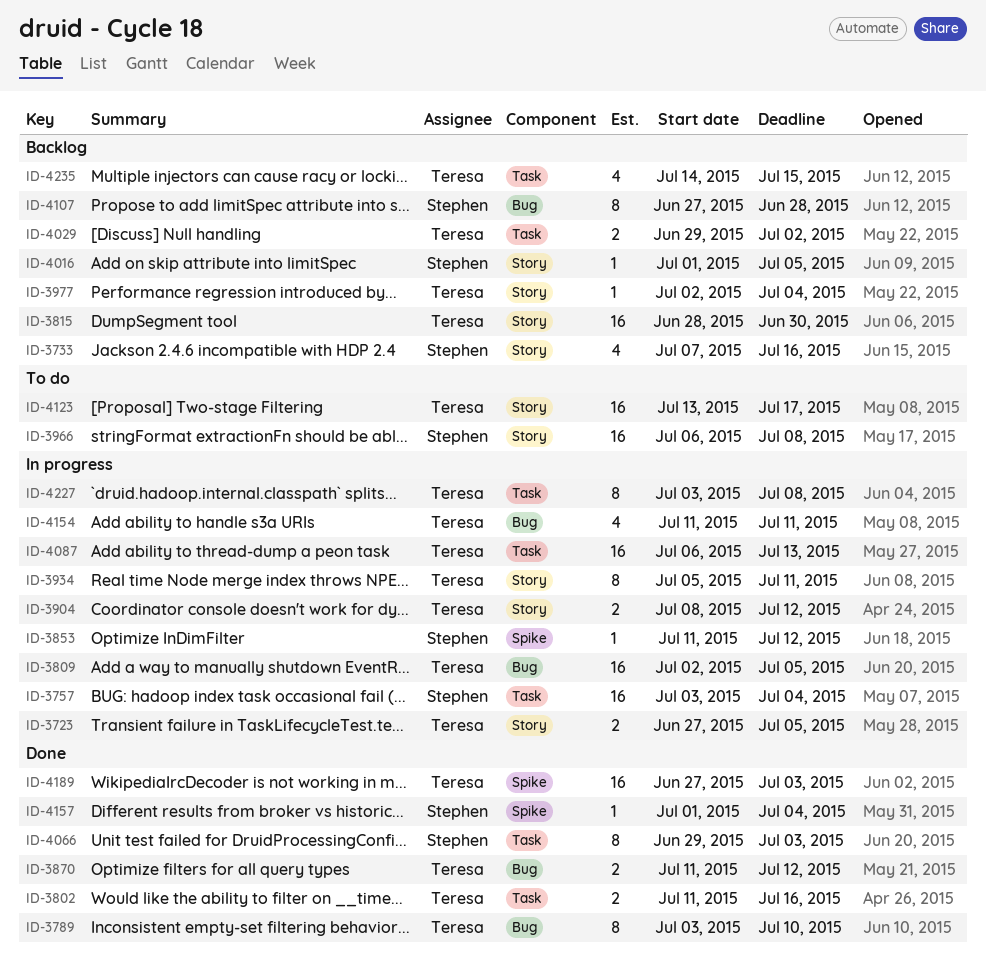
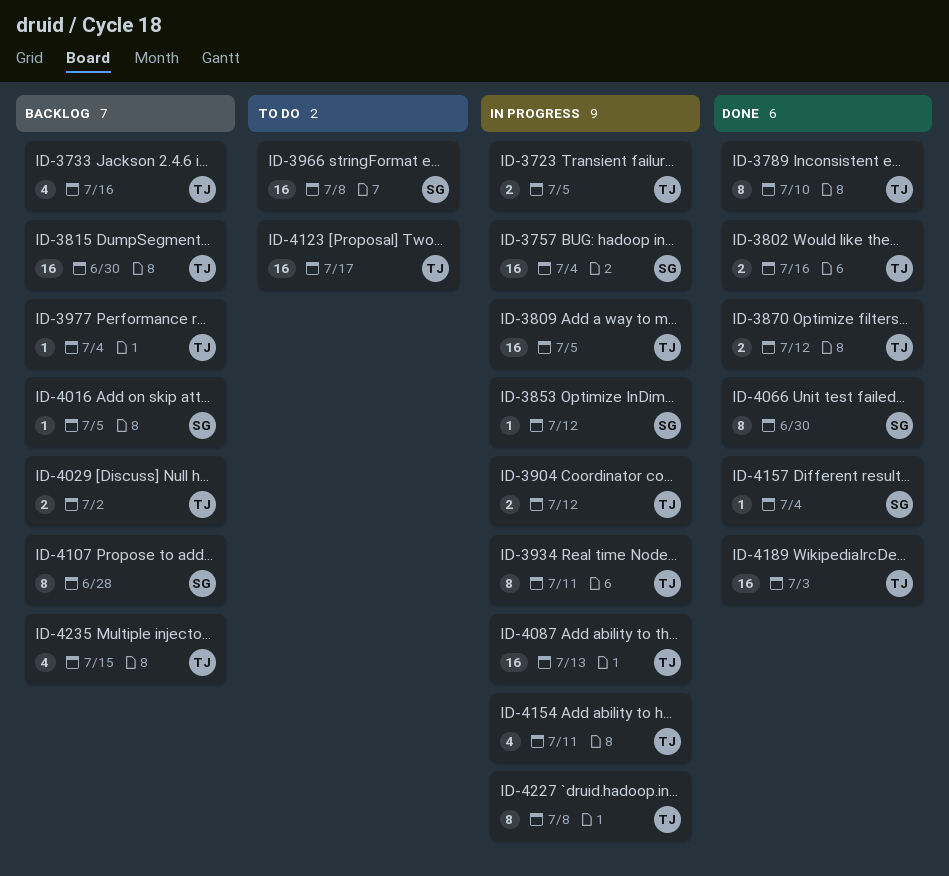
ID-3733, owner: Stephen -> Teresa
ID-4066, due: Jul 3 -> Jun 30

